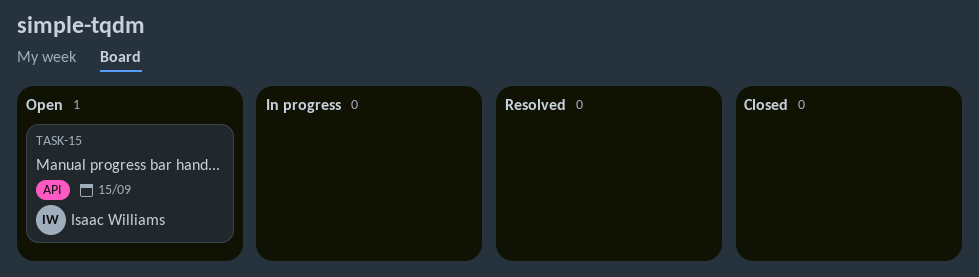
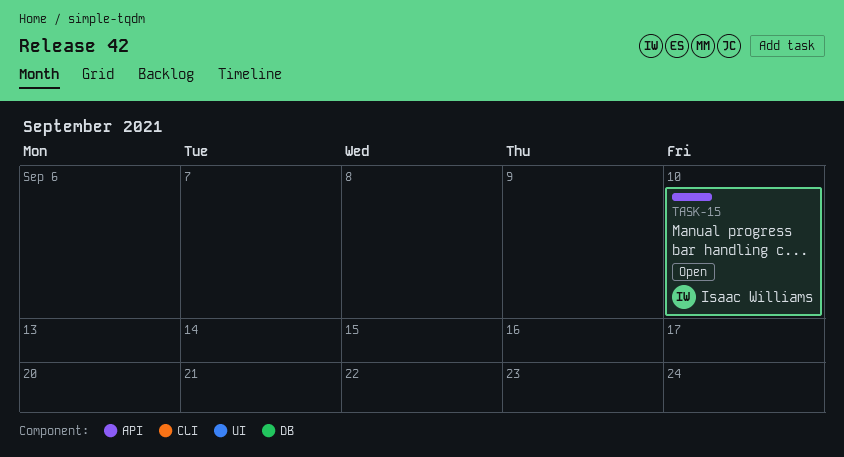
TASK-15, due: Sep 15 -> Sep 10

